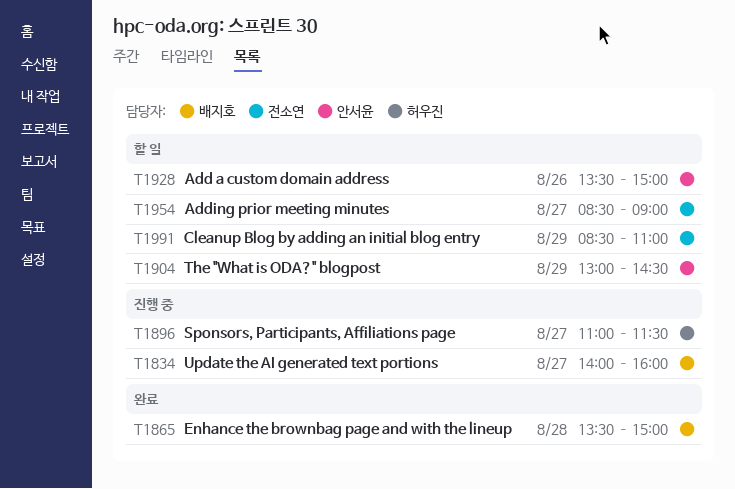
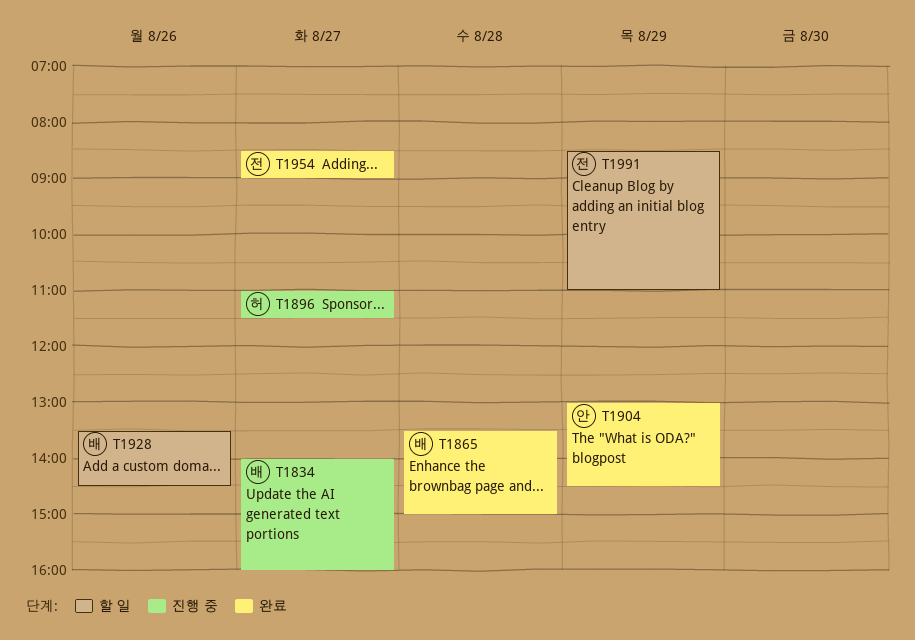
T1904, status: 할 일 -> 완료
T1928, owner: 안서윤 -> 배지호
T1928, ends: 15:00 -> 14:30
T1954, status: 할 일 -> 완료

